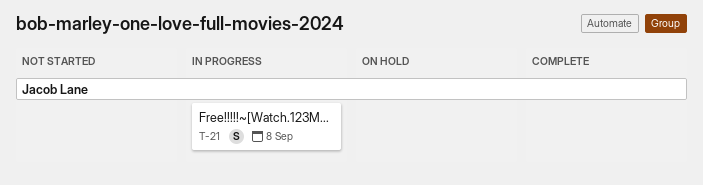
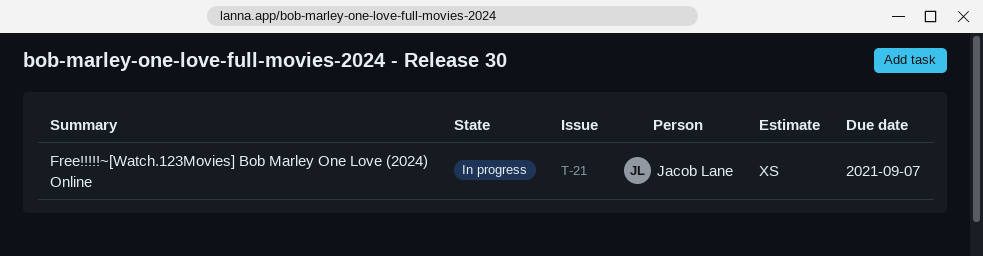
T-21, estimate: S -> XS
T-21, due: Sep 8 -> Sep 7

